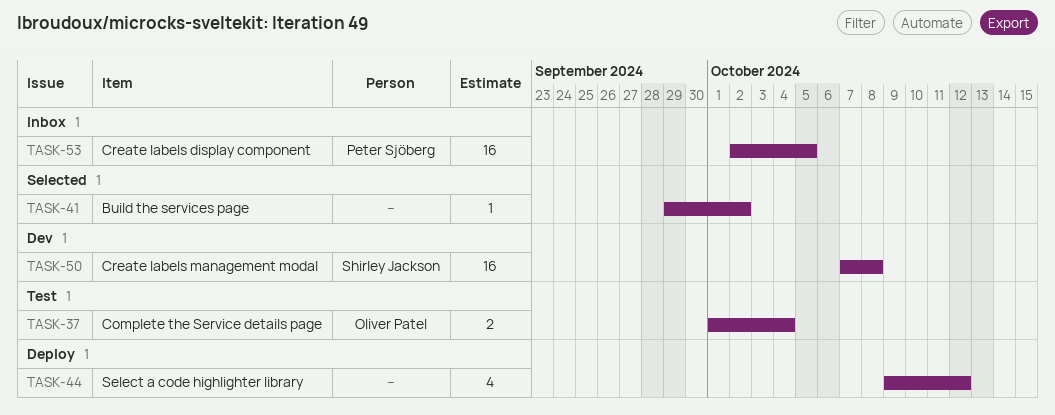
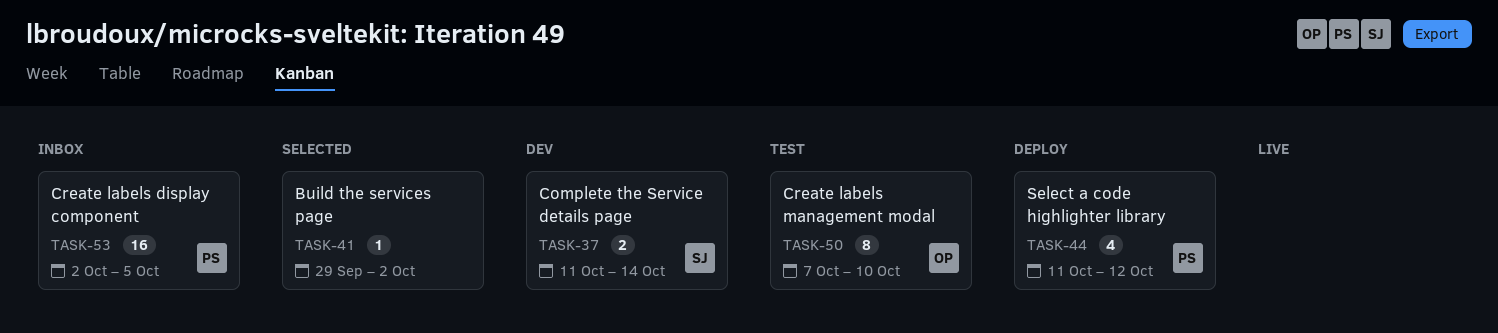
TASK-37, status: Test -> Dev
TASK-37, owner: Oliver Patel -> Shirley Jackson
TASK-37, start: Oct 1 -> Oct 11
TASK-37, due: Oct 4 -> Oct 14
TASK-44, owner: none -> Peter Sjöberg
TASK-44, start: Oct 9 -> Oct 11
TASK-50, status: Dev -> Test
TASK-50, owner: Shirley Jackson -> Oliver Patel
TASK-50, estimate: 16 -> 8
TASK-50, due: Oct 8 -> Oct 10

